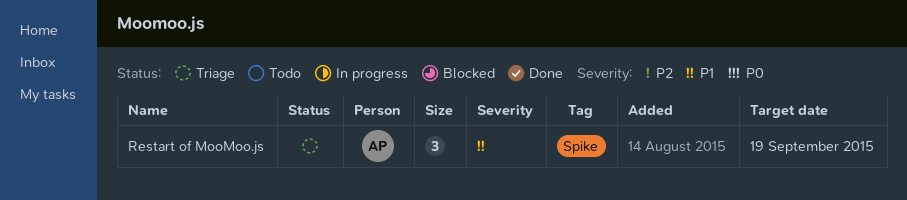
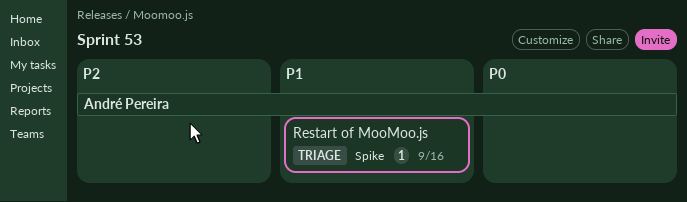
Restart of MooMoo.js, estimate: 3 -> 1
Restart of MooMoo.js, due: Sep 19 -> Sep 16

